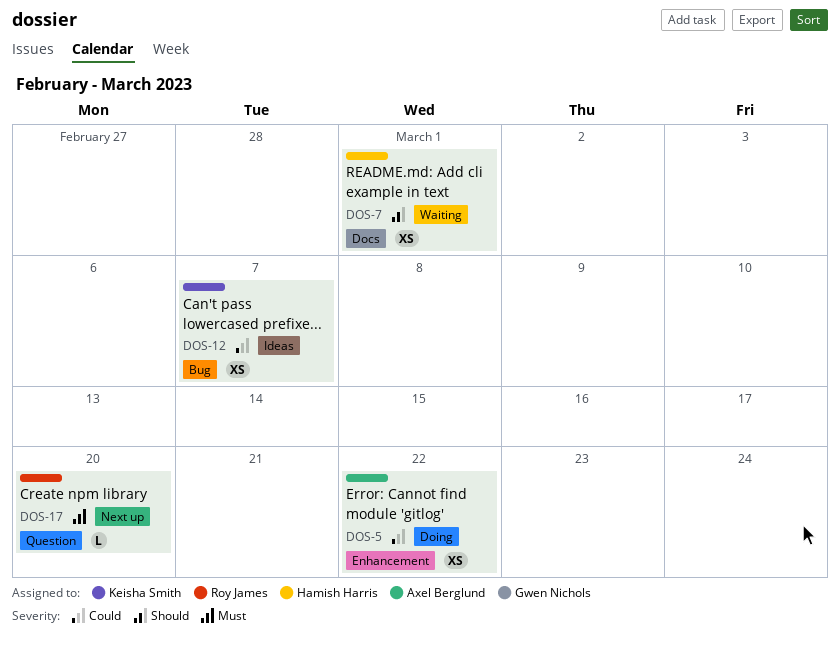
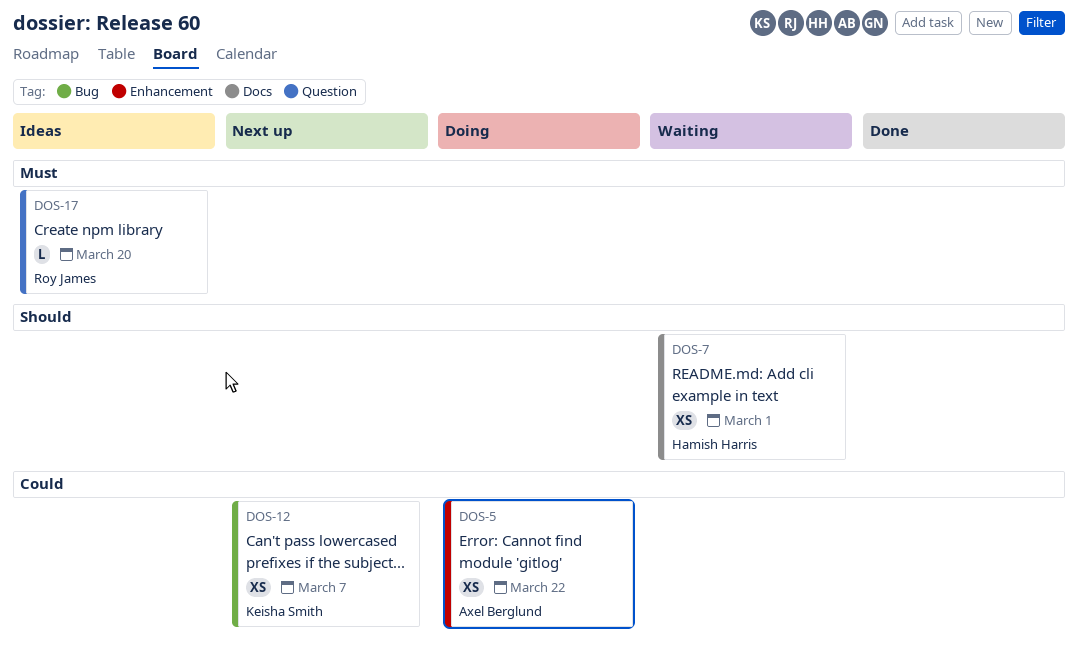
DOS-12, status: Ideas -> Next up
DOS-17, status: Next up -> Ideas

